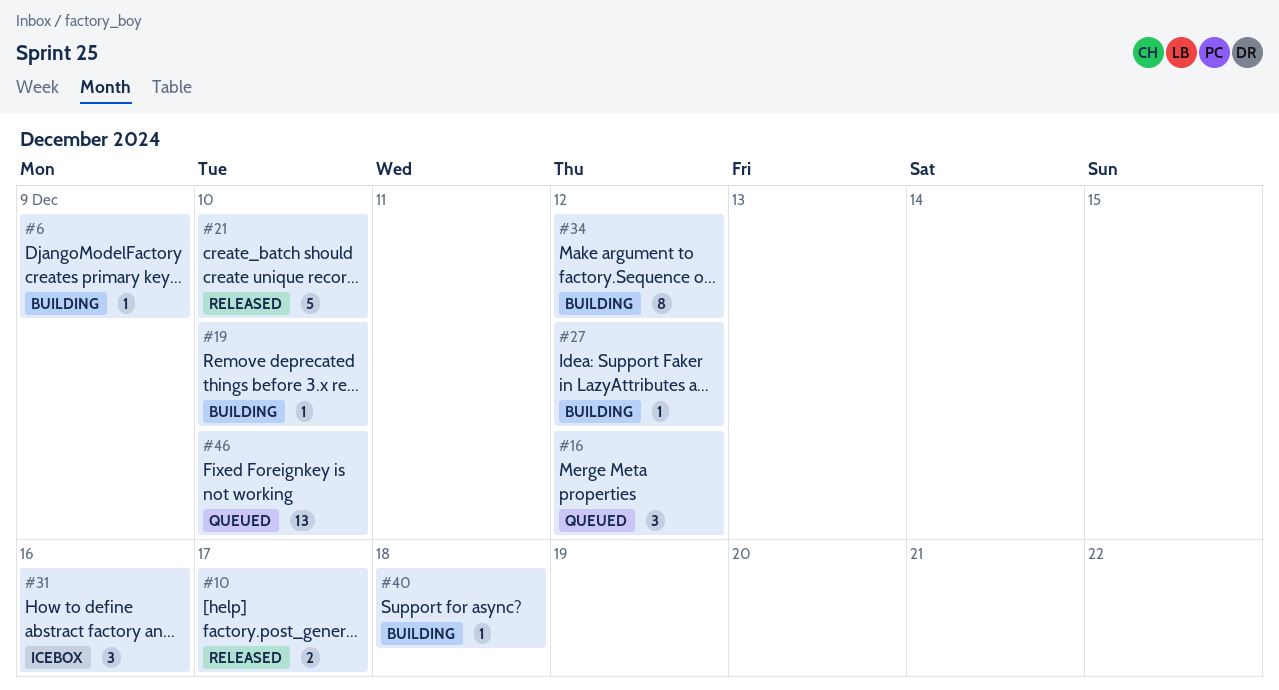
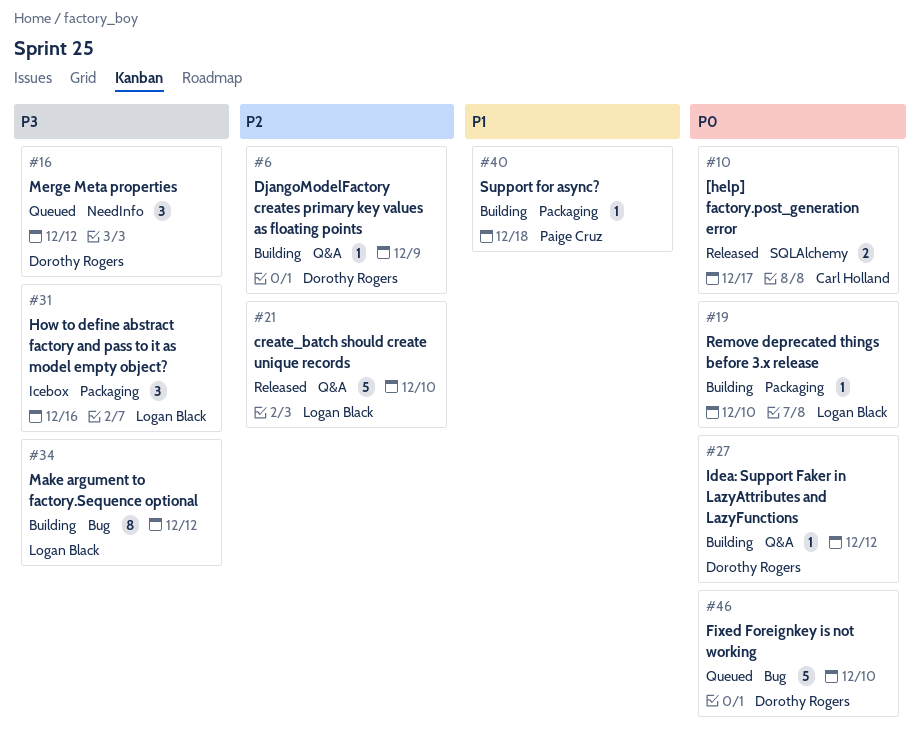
#46, estimate: 13 -> 5

